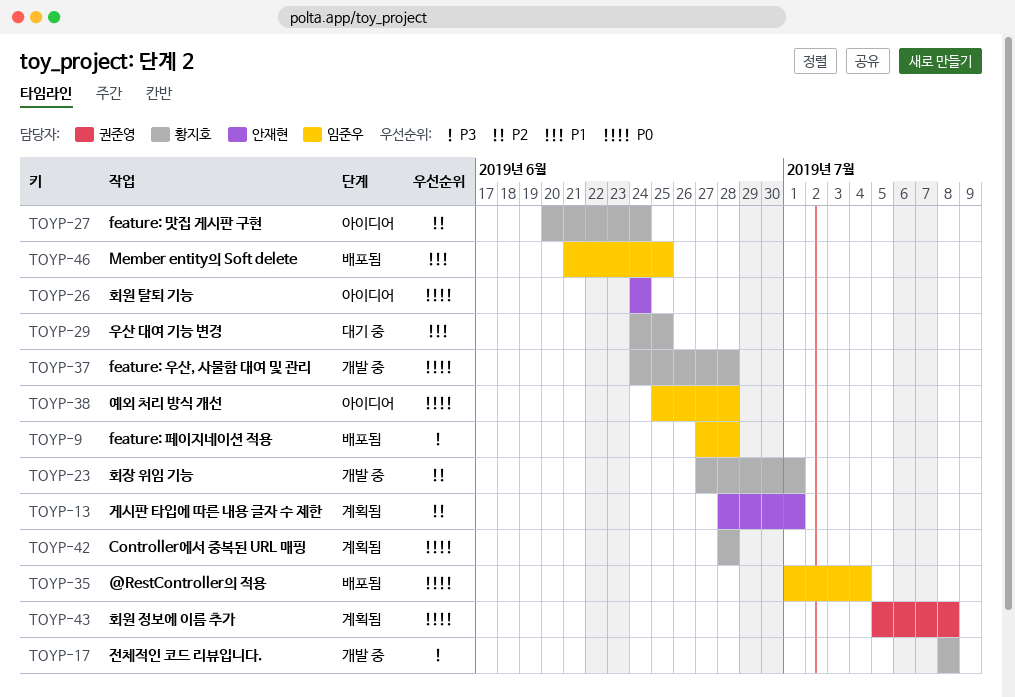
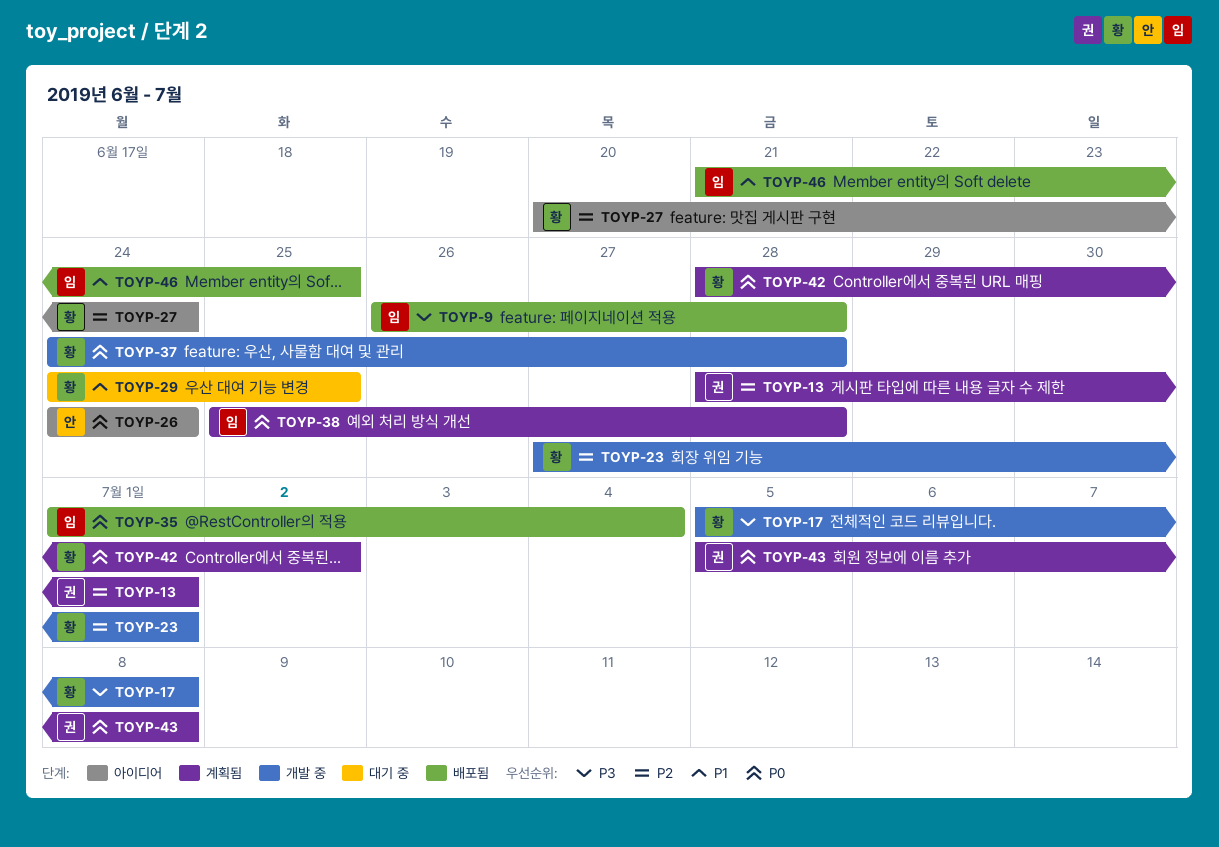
TOYP-9, start: Jun 27 -> Jun 26
TOYP-13, owner: 안재현 -> 권준영
TOYP-17, start: Jul 8 -> Jul 5
TOYP-38, status: 아이디어 -> 계획됨
TOYP-42, due: Jun 28 -> Jul 2

